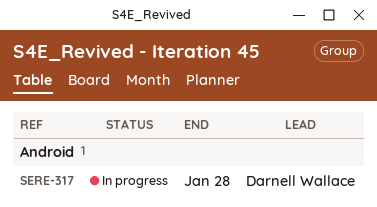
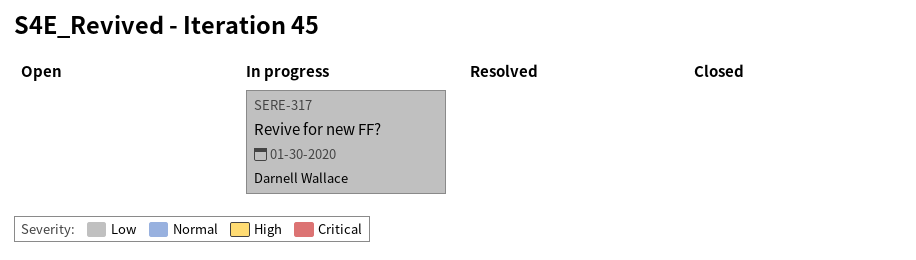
SERE-317, due: Jan 28 -> Jan 30

